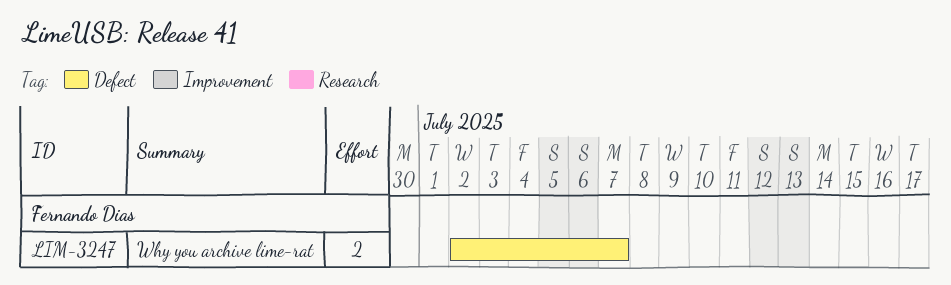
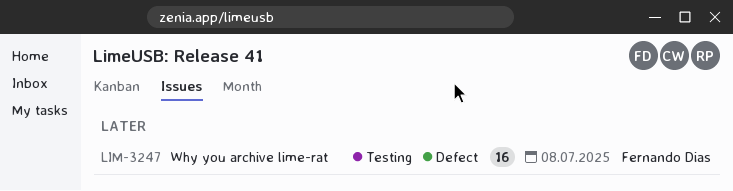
LIM-3247, estimate: 2 -> 16
LIM-3247, due: Jul 7 -> Jul 8

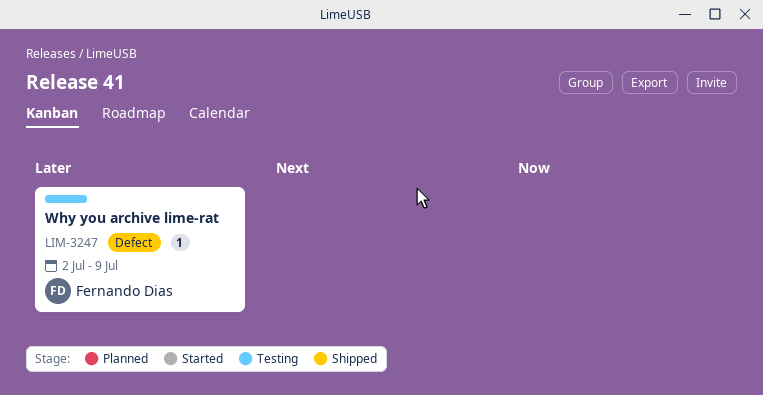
LIM-3247, estimate: 16 -> 1
LIM-3247, due: Jul 8 -> Jul 9

